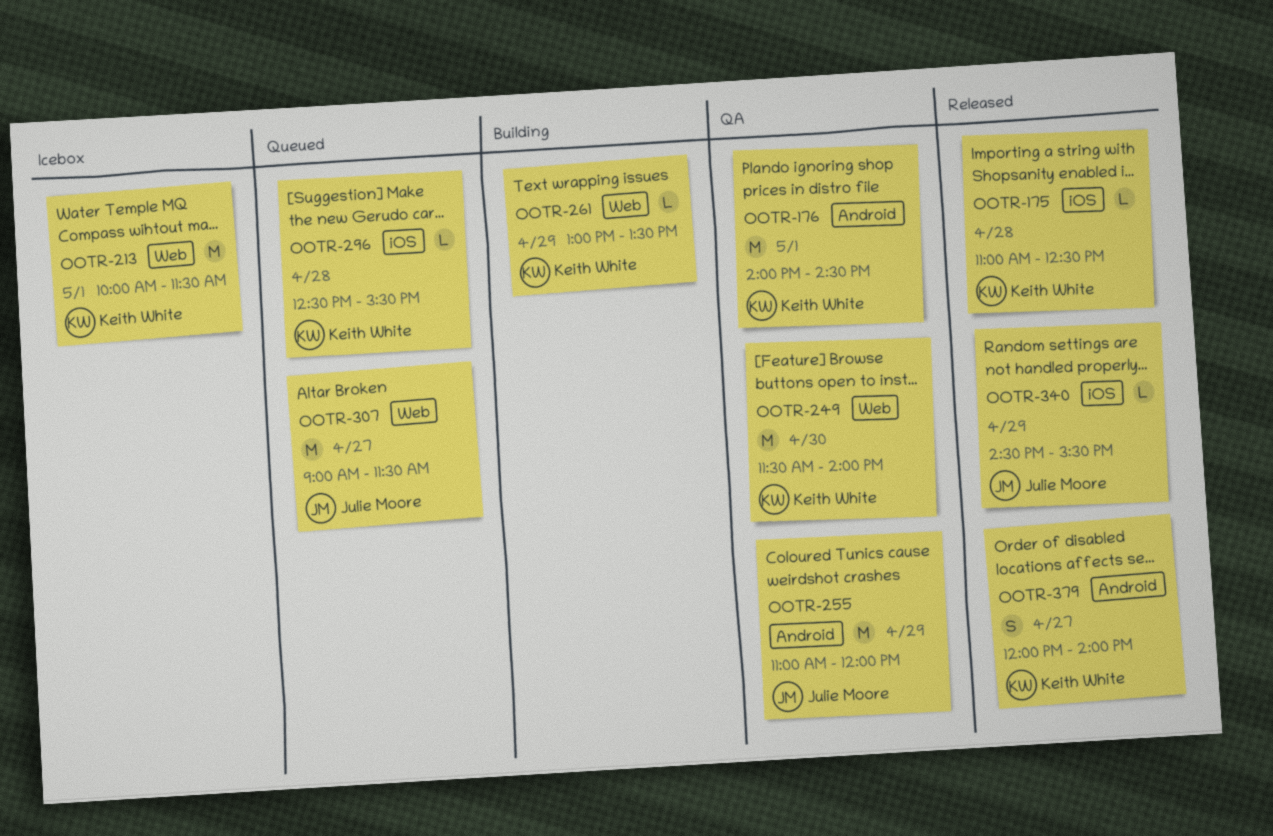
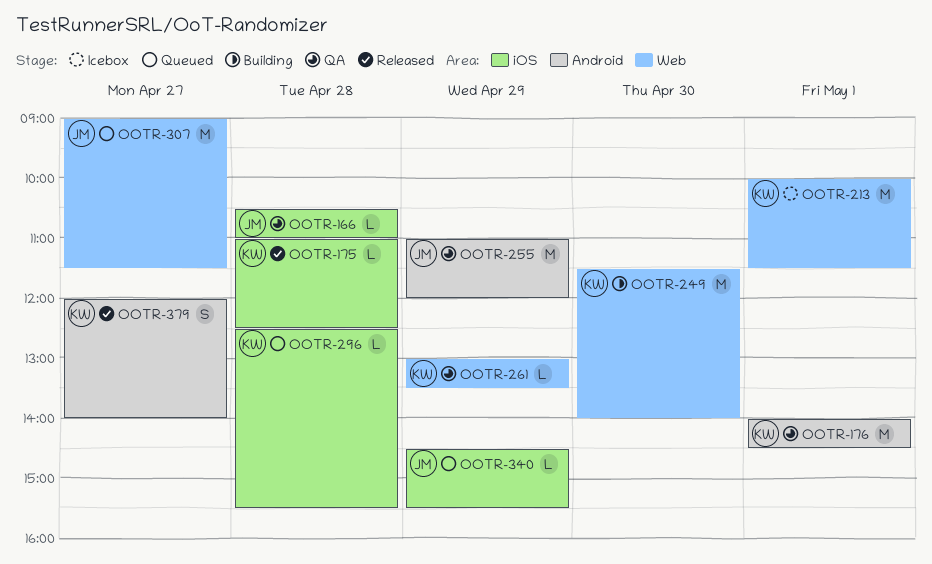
OOTR-166: none -> present
OOTR-249, status: QA -> Building
OOTR-261, status: Building -> QA
OOTR-340, status: Released -> Queued

